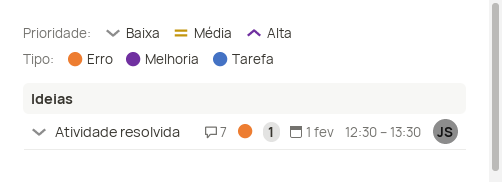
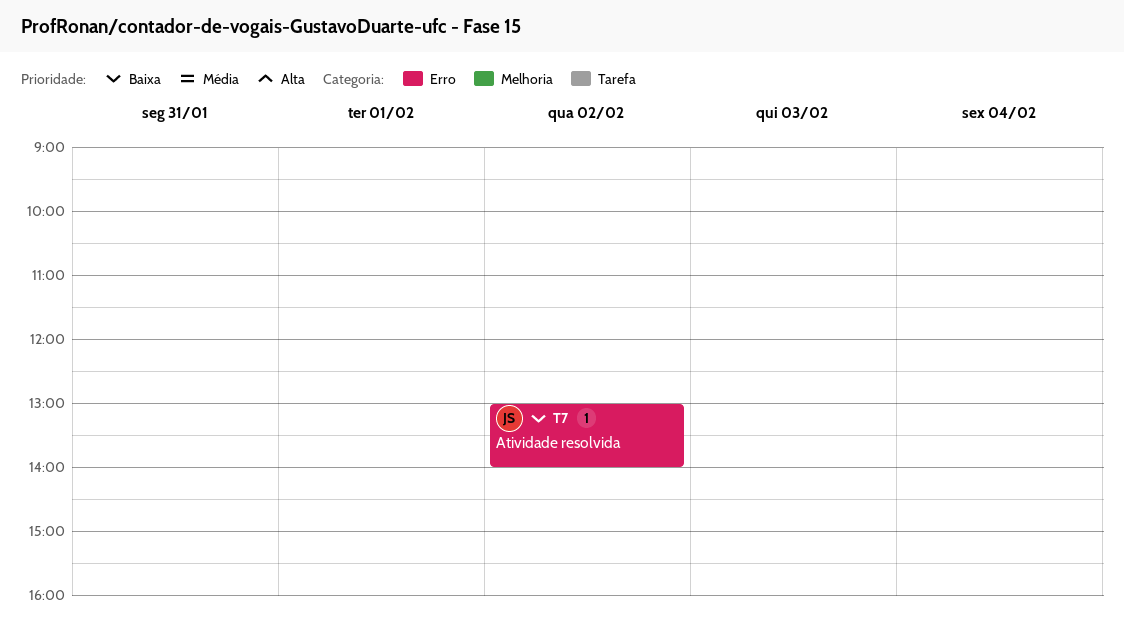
Atividade resolvida, day: Feb 1 -> Feb 2
Atividade resolvida, begins: 12:30 -> 13:00
Atividade resolvida, ends: 13:30 -> 14:00

